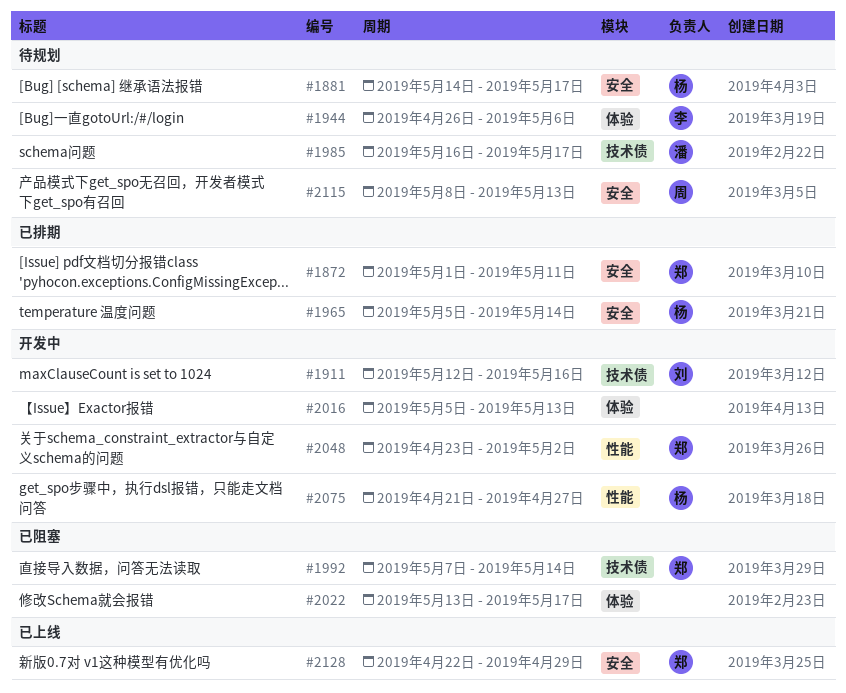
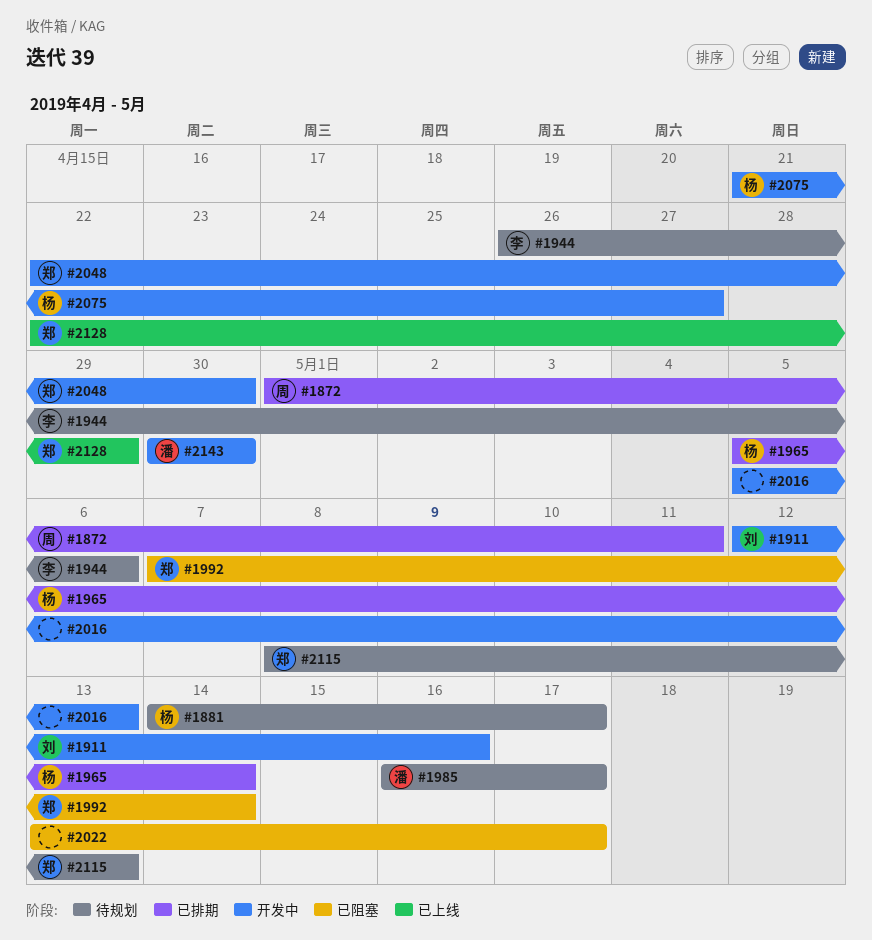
#1872, owner: 郑 -> 周
#2048, start: Apr 23 -> Apr 22
#2048, due: May 2 -> Apr 30
#2115, owner: 周 -> 郑
#2143: none -> present

